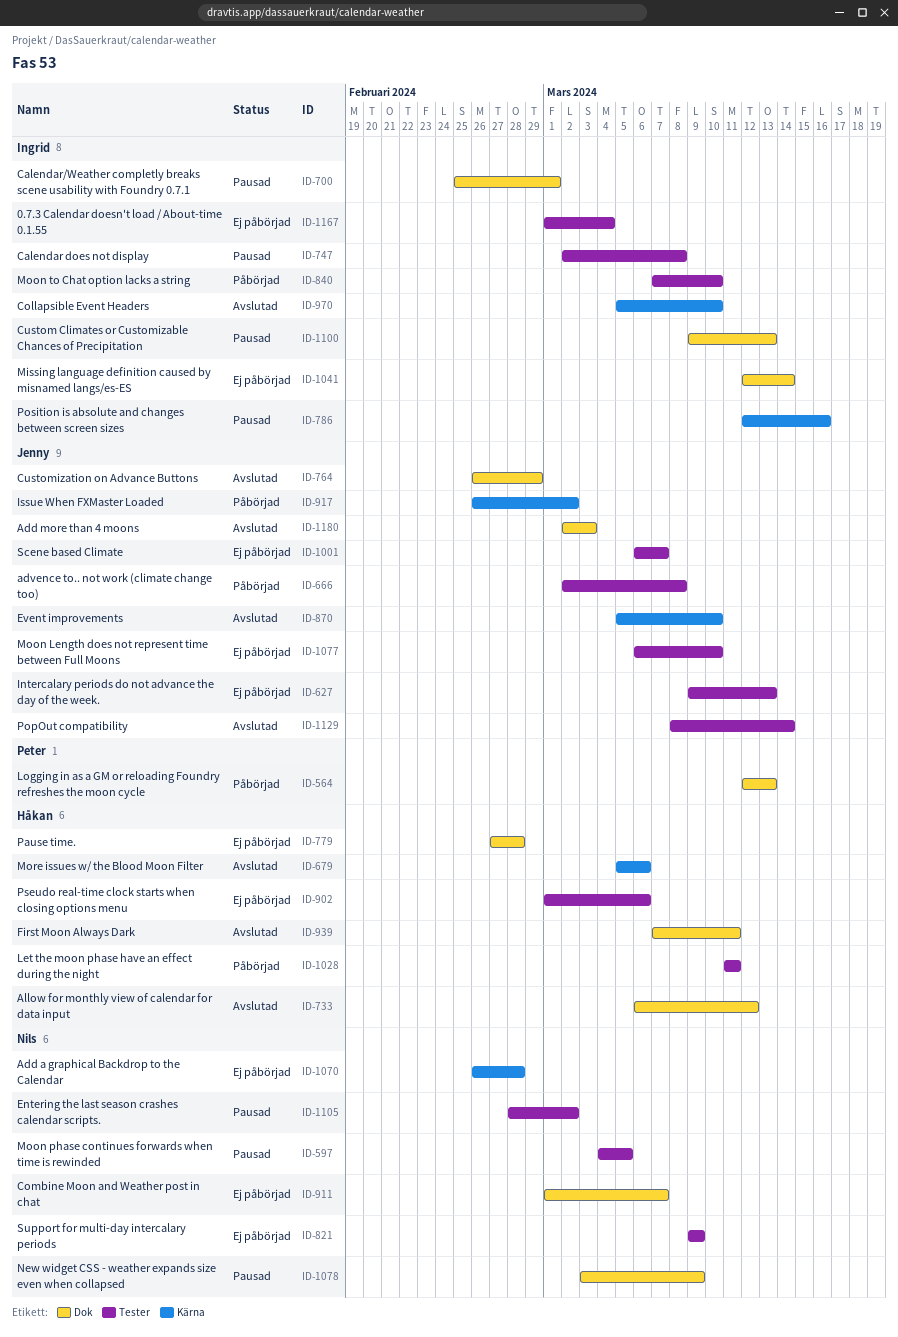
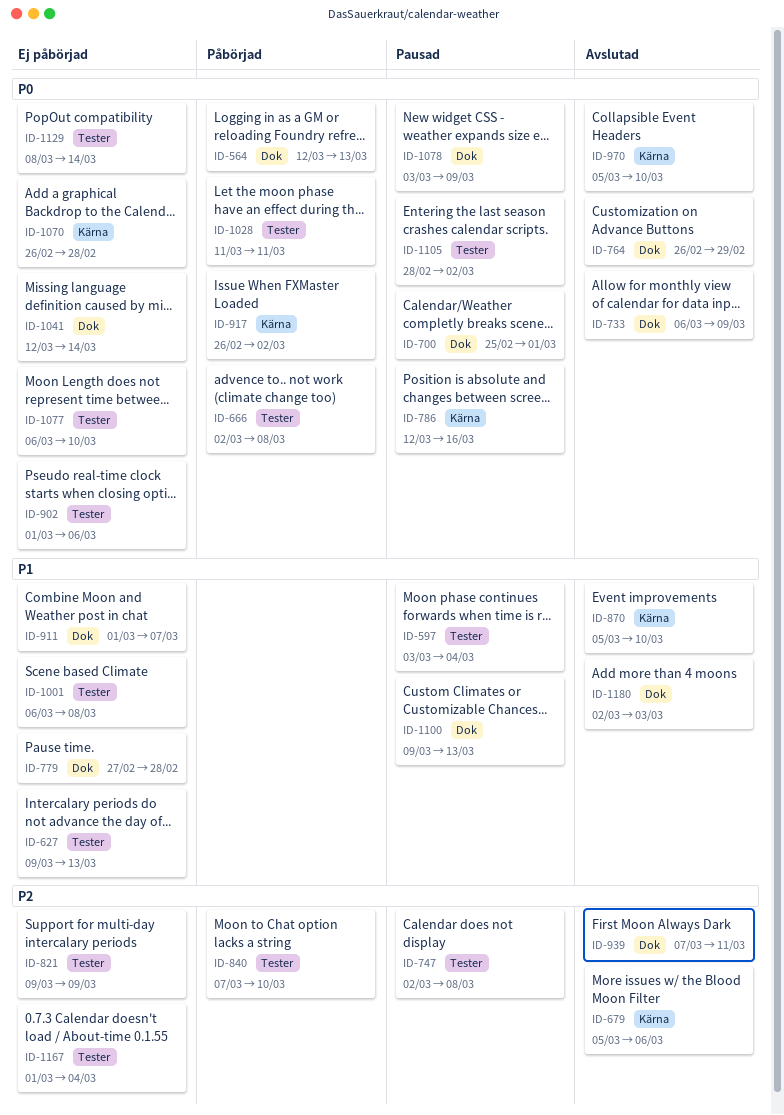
ID-597, start: Mar 4 -> Mar 3
ID-597, due: Mar 5 -> Mar 4
ID-733, due: Mar 12 -> Mar 9
ID-1001, due: Mar 7 -> Mar 8
ID-1129, status: Avslutad -> Ej påbörjad

